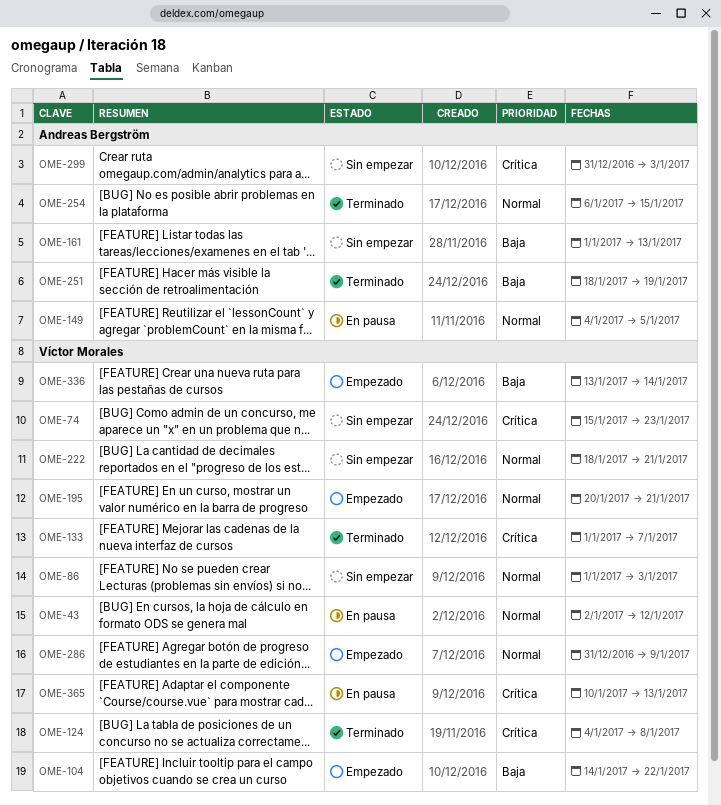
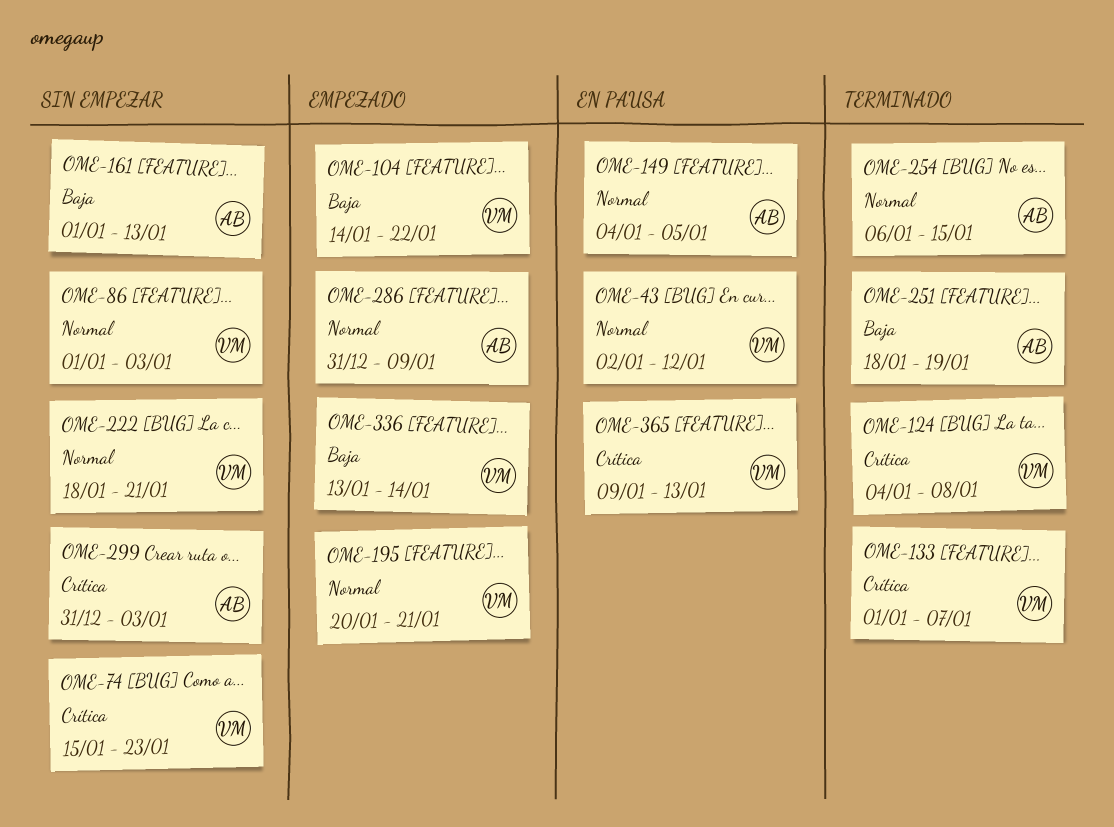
OME-286, owner: Víctor Morales -> Andreas Bergström
OME-365, start: Jan 10 -> Jan 9

